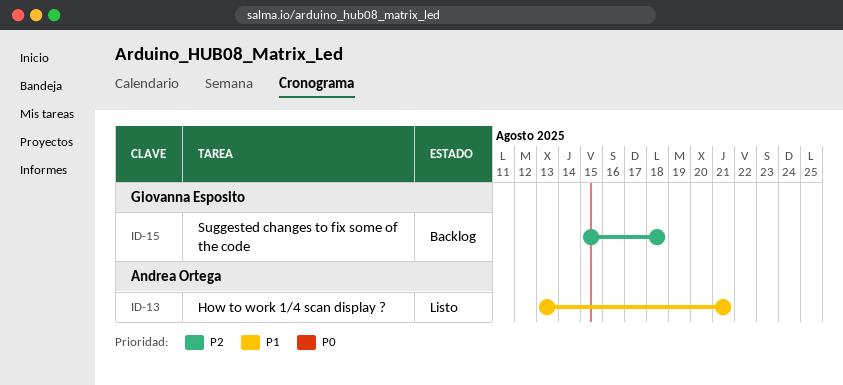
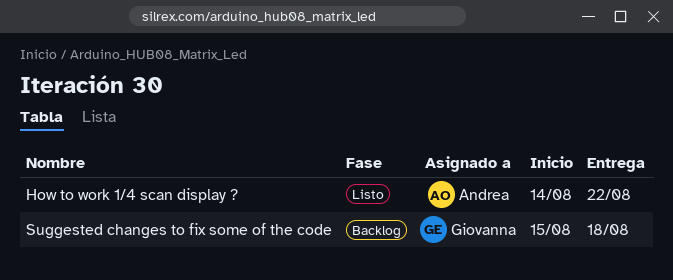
How to work 1/4 scan display ?, start: Aug 13 -> Aug 14
How to work 1/4 scan display ?, due: Aug 21 -> Aug 22

